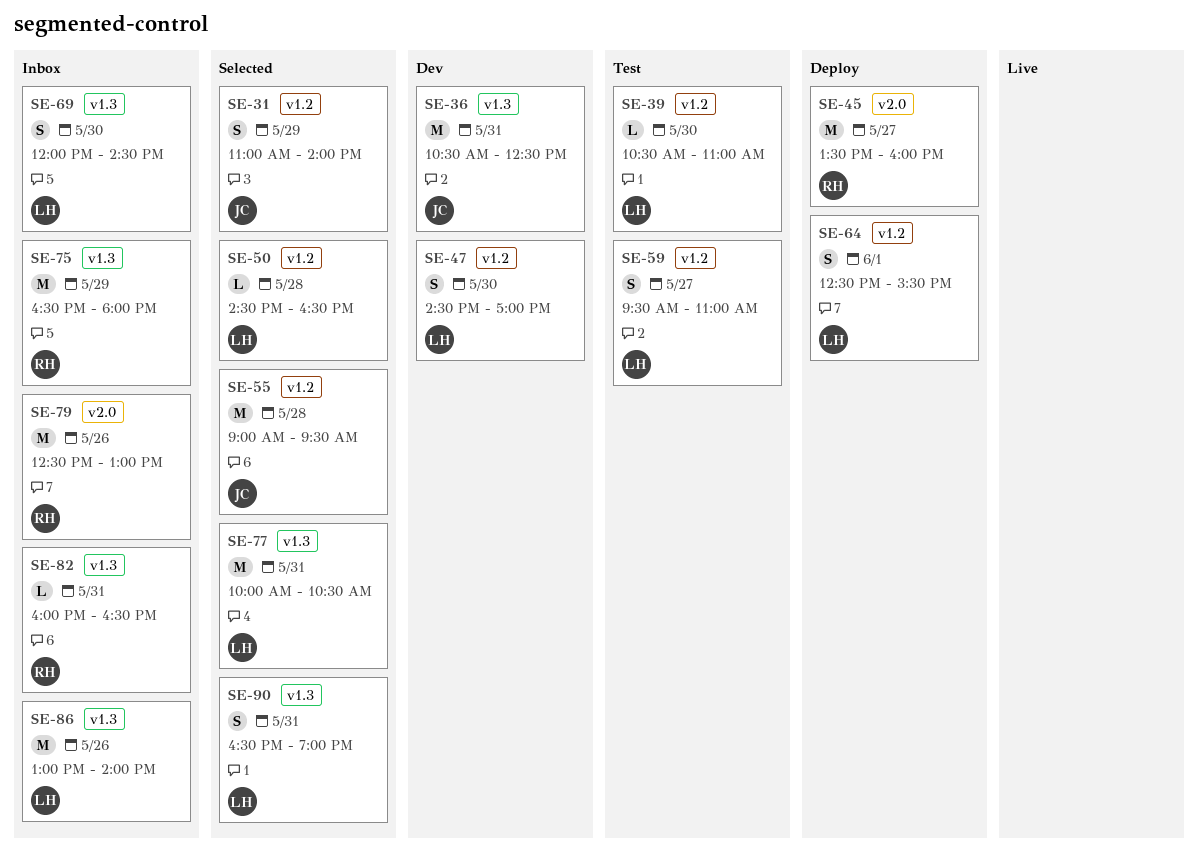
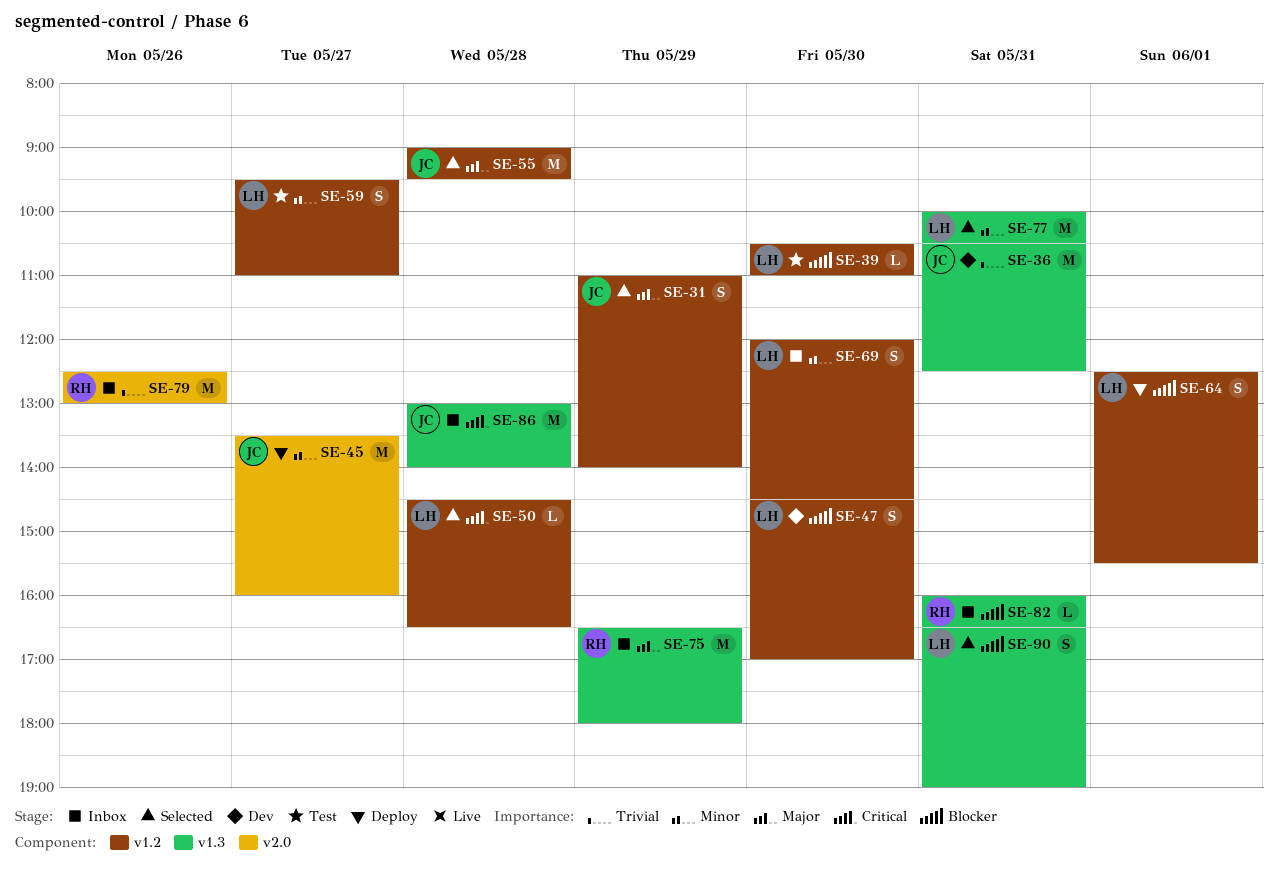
SE-45, owner: RH -> JC
SE-69, label: v1.3 -> v1.2
SE-86, owner: LH -> JC
SE-86, day: May 26 -> May 28

